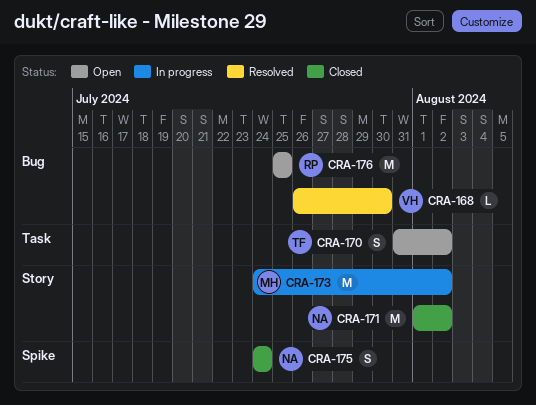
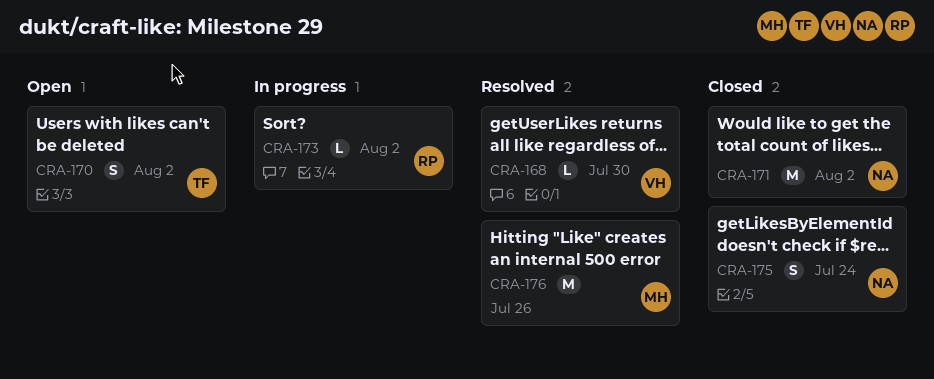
CRA-173, owner: MH -> RP
CRA-173, estimate: M -> L
CRA-176, status: Open -> Resolved
CRA-176, owner: RP -> MH
CRA-176, due: Jul 25 -> Jul 26

